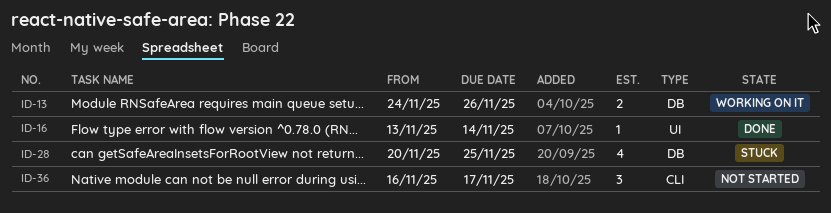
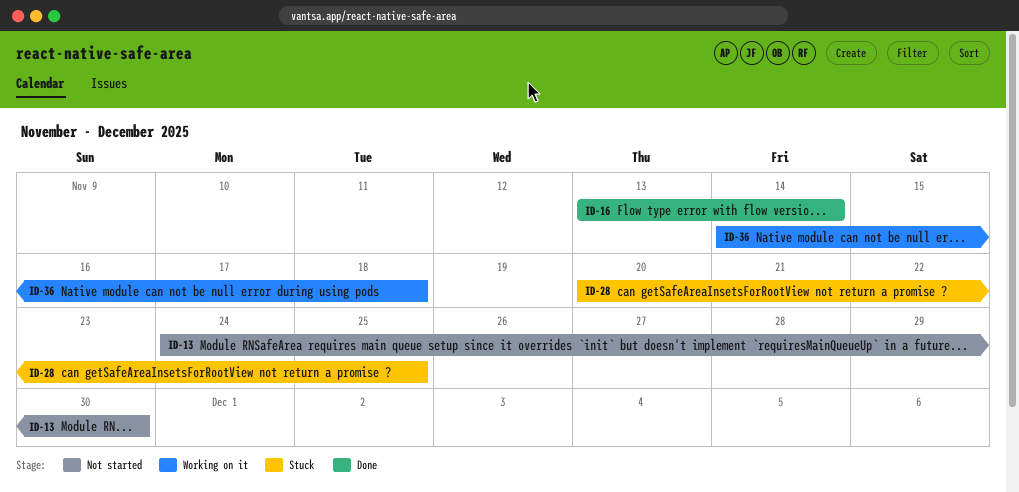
ID-13, status: Working on it -> Not started
ID-13, due: Nov 26 -> Nov 30
ID-36, status: Not started -> Working on it
ID-36, start: Nov 16 -> Nov 14
ID-36, due: Nov 17 -> Nov 18

